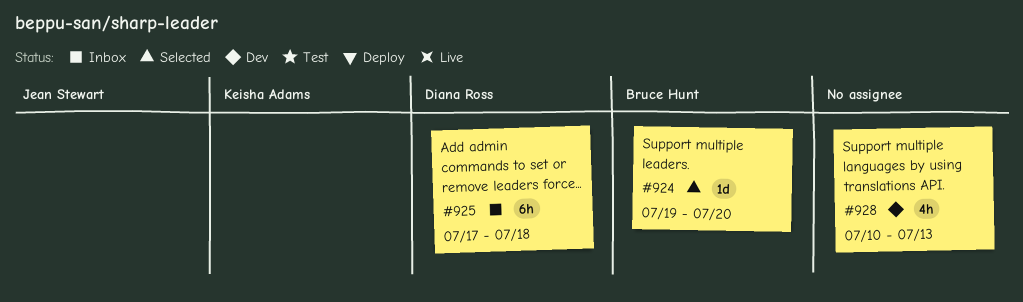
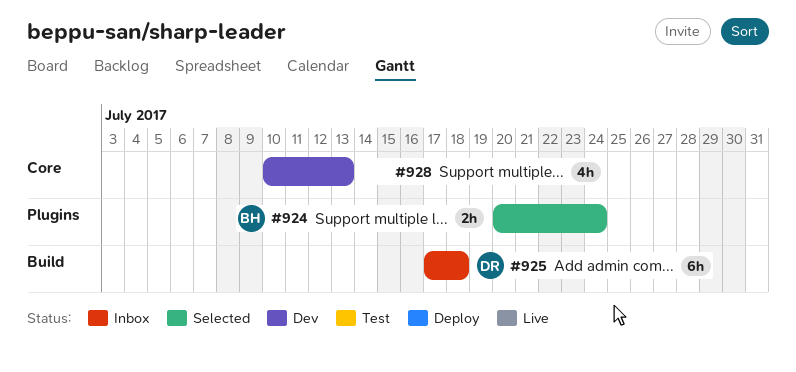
#924, estimate: 1d -> 2h
#924, start: Jul 19 -> Jul 20
#924, due: Jul 20 -> Jul 24

